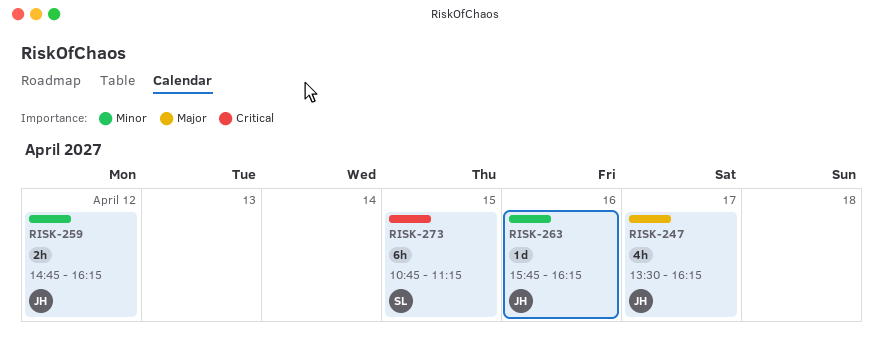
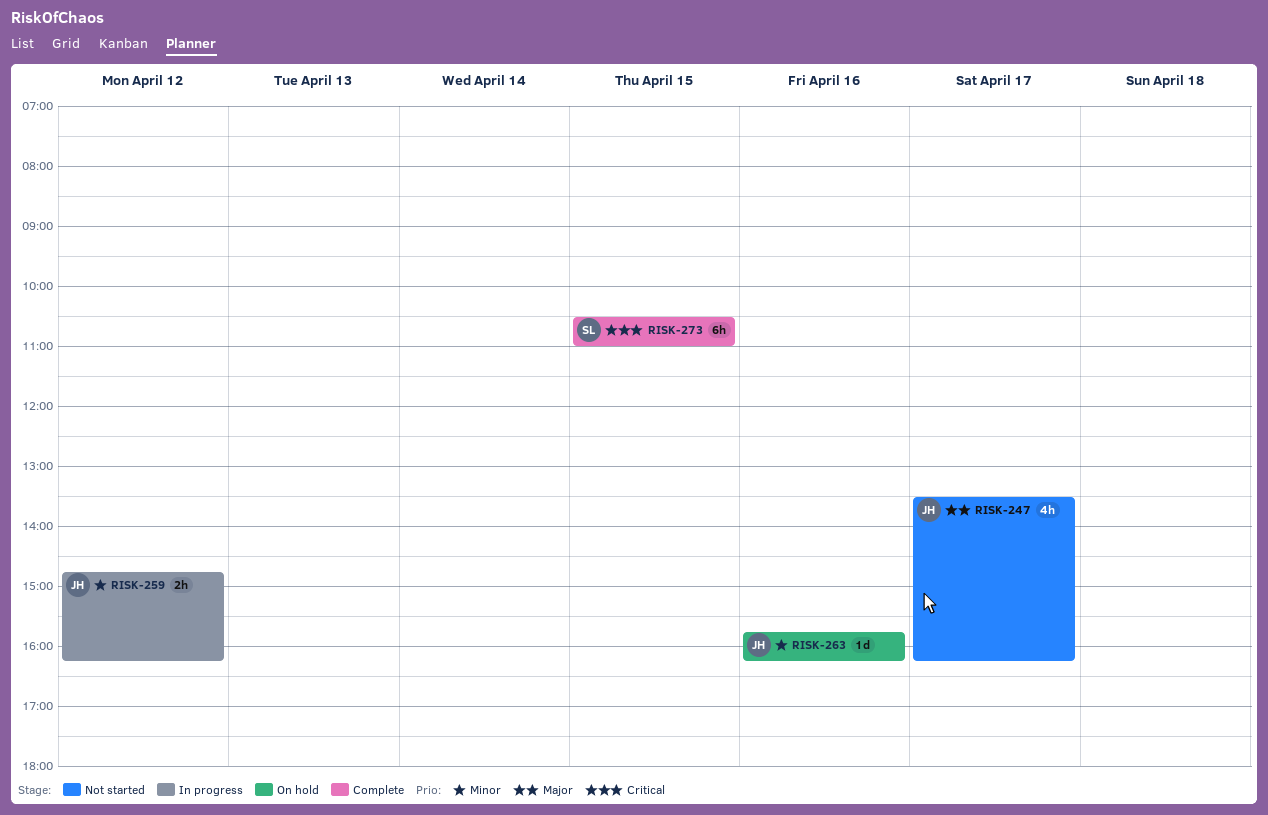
RISK-273, begins: 10:45 -> 10:30
RISK-273, ends: 11:15 -> 11:00

